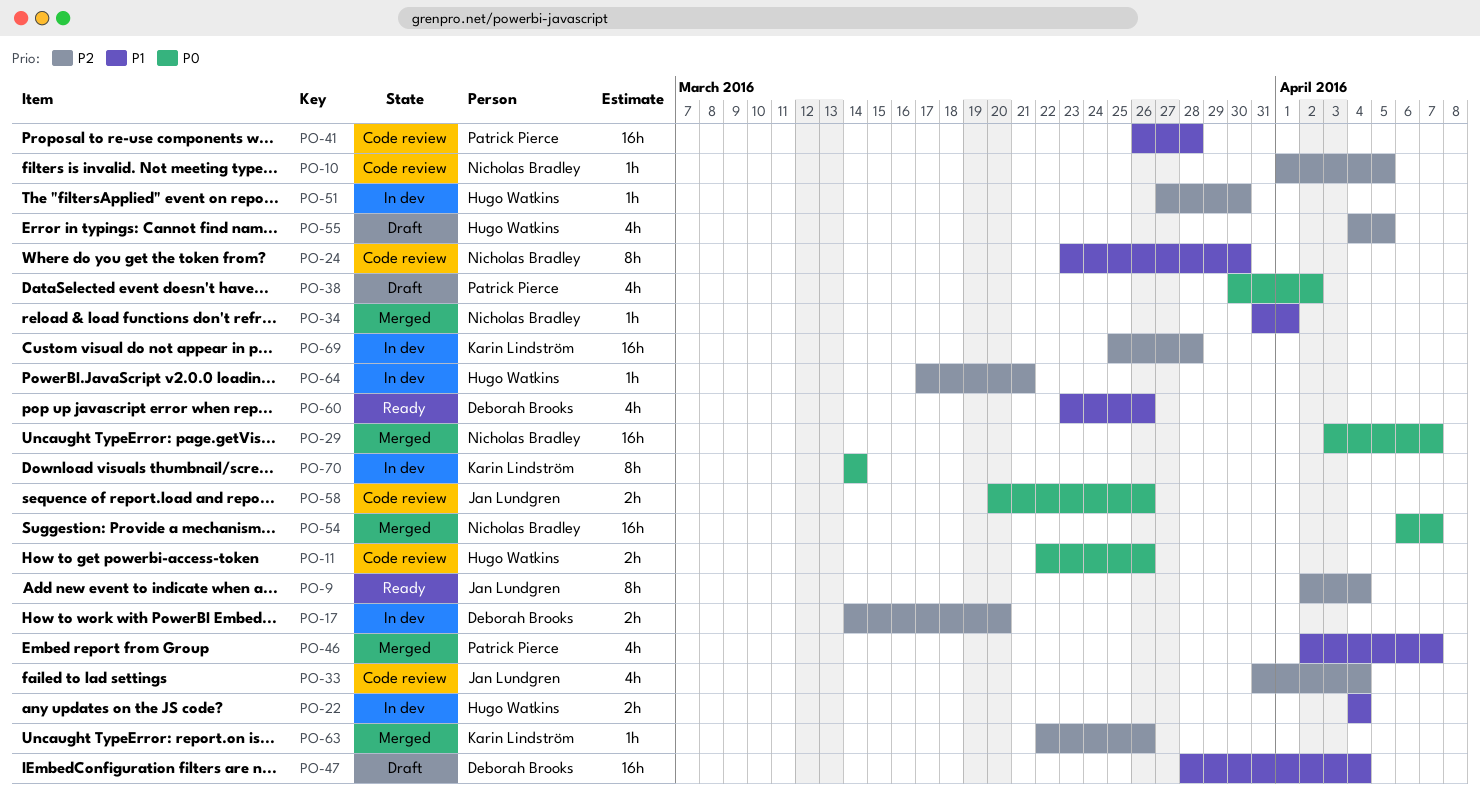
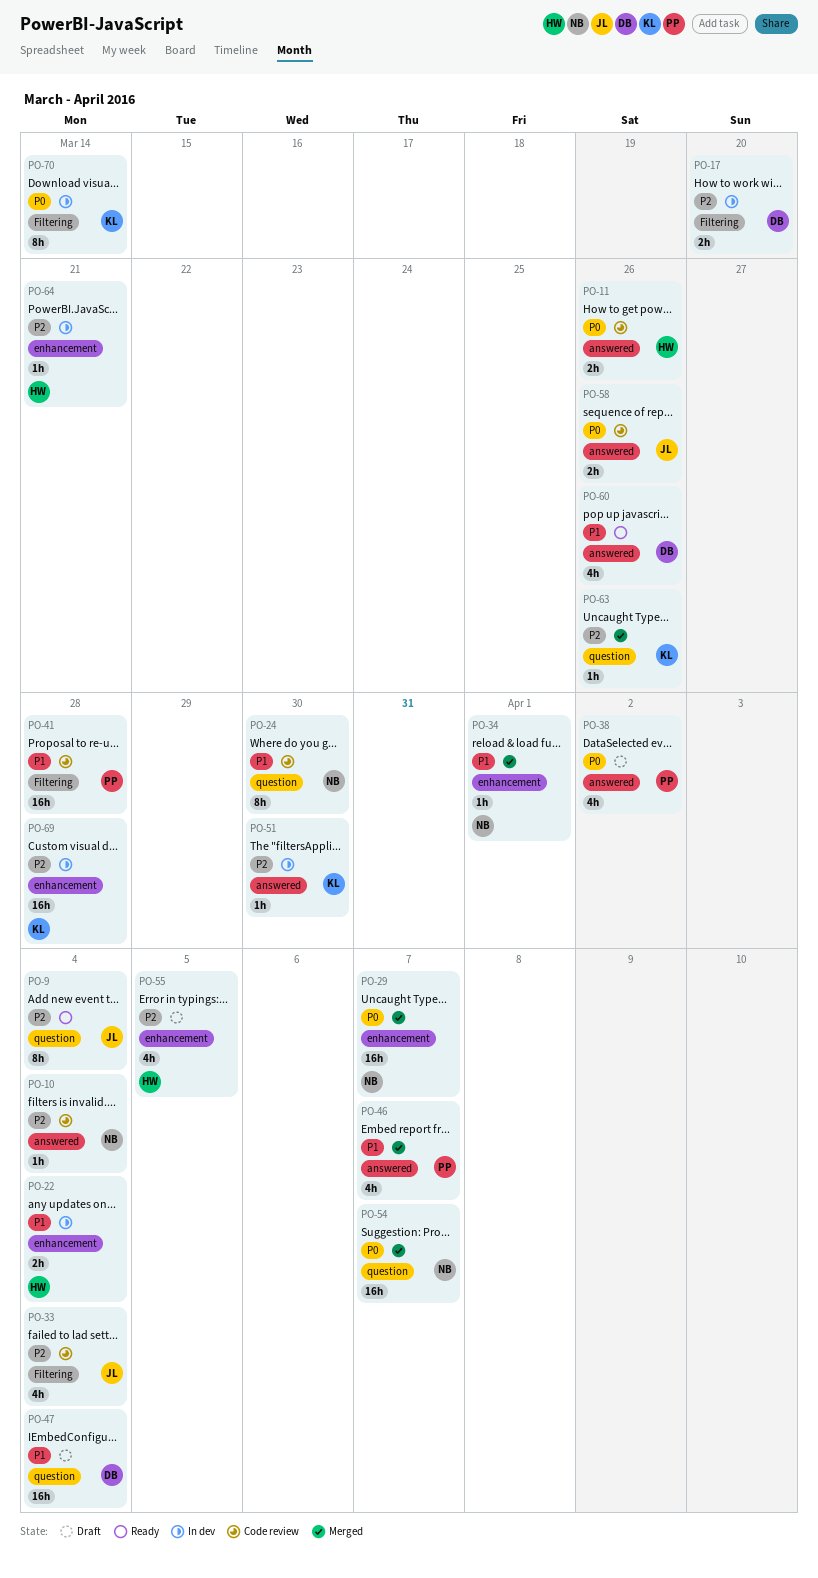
PO-10, due: Apr 5 -> Apr 4
PO-51, owner: Hugo Watkins -> Karin Lindström

